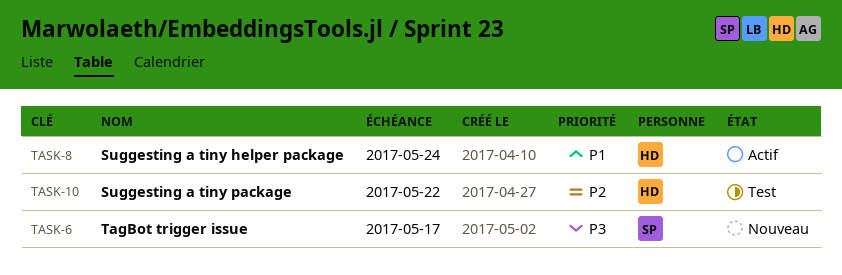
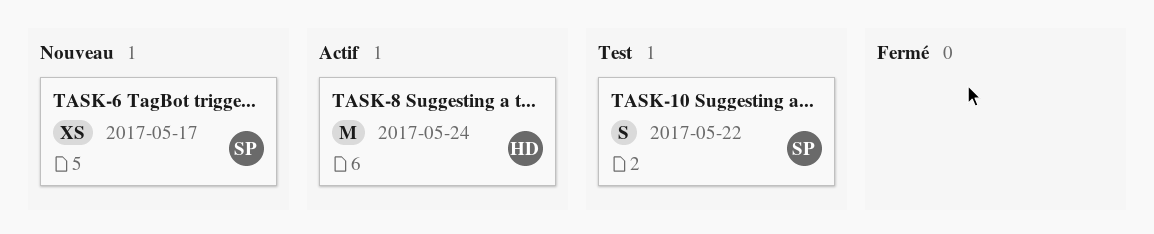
TASK-10, owner: HD -> SP

